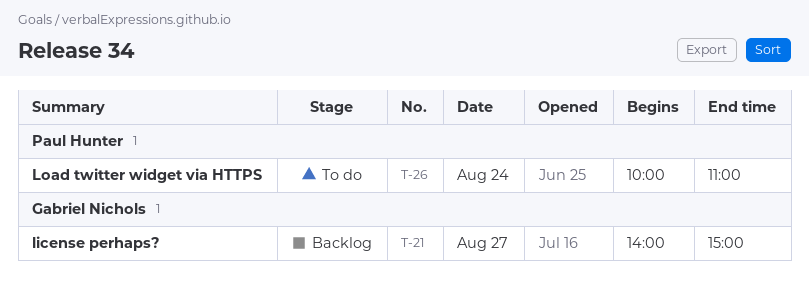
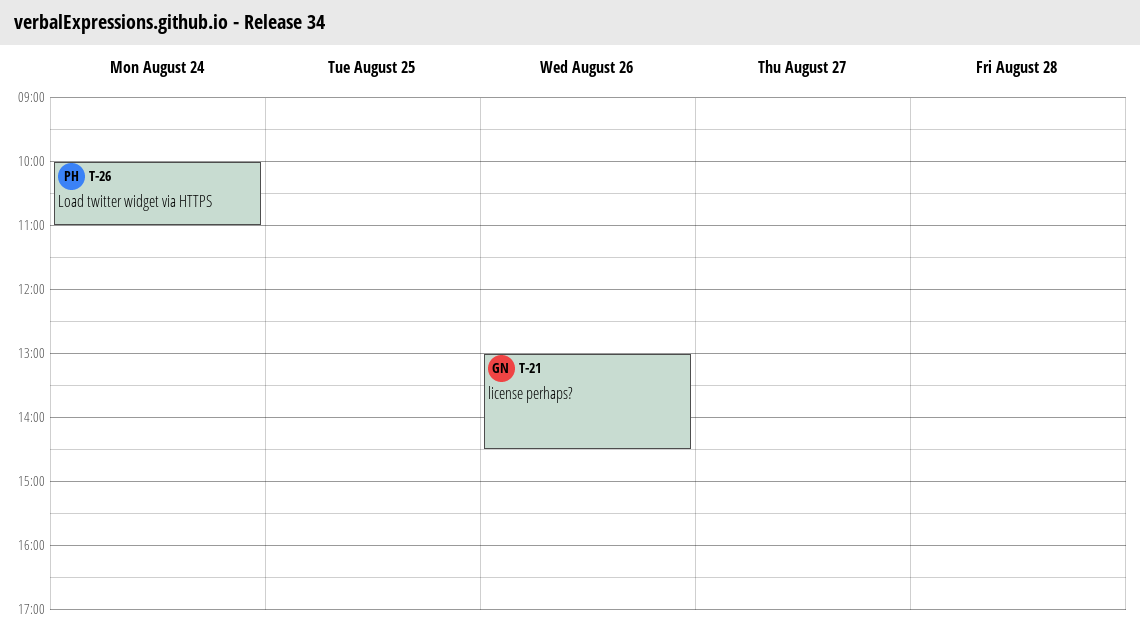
T-21, day: Aug 27 -> Aug 26
T-21, begins: 14:00 -> 13:00
T-21, ends: 15:00 -> 14:30

